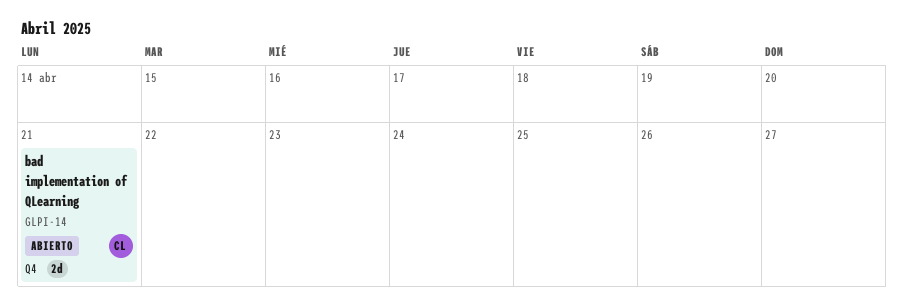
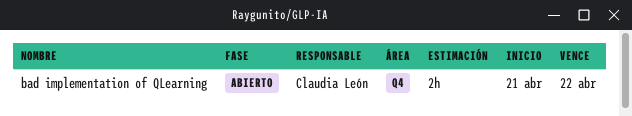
bad implementation of QLearning, estimate: 2d -> 2h
bad implementation of QLearning, due: Apr 21 -> Apr 22

